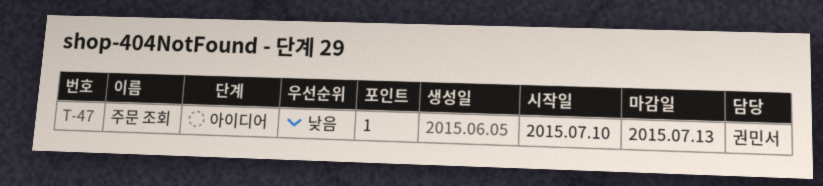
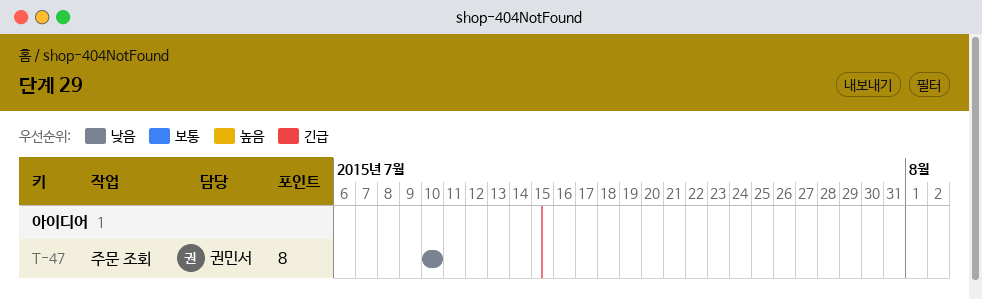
T-47, estimate: 1 -> 8
T-47, due: Jul 13 -> Jul 10

